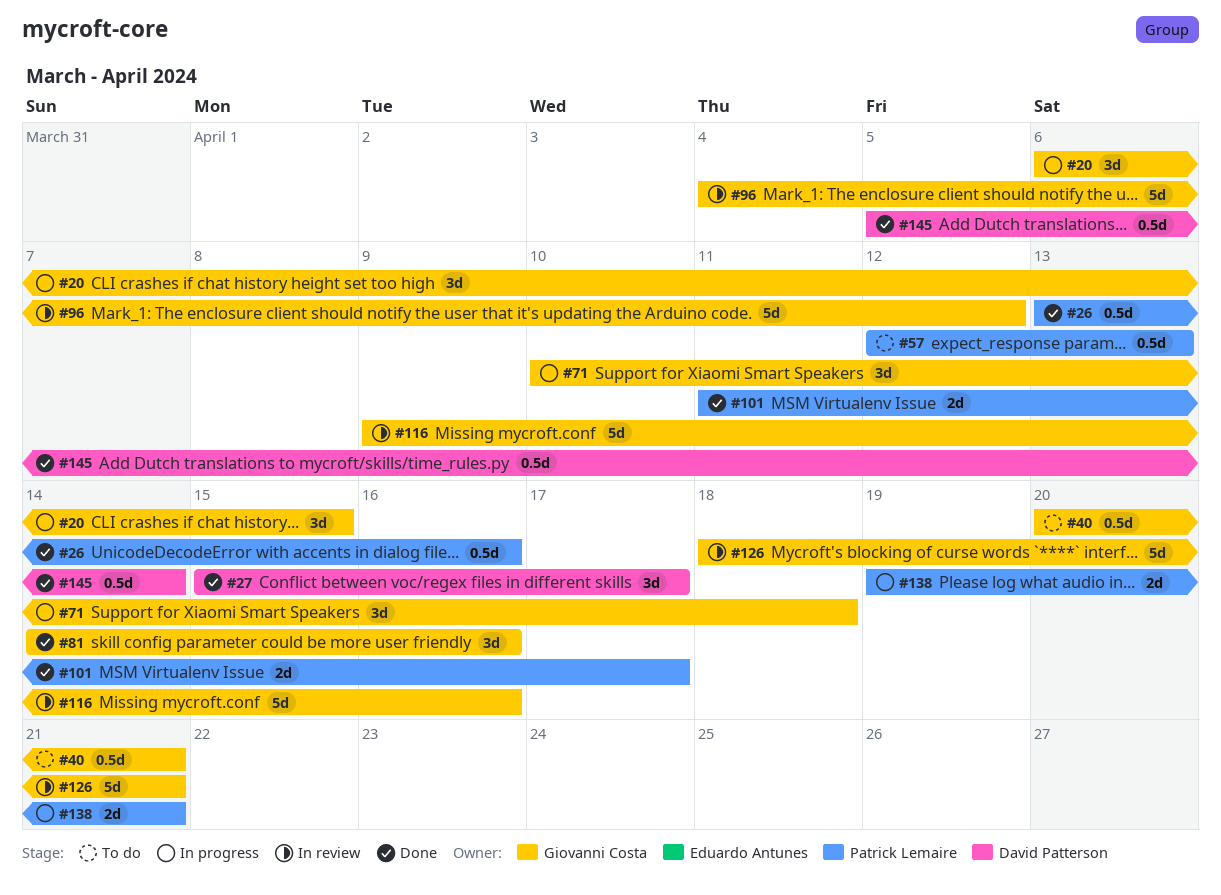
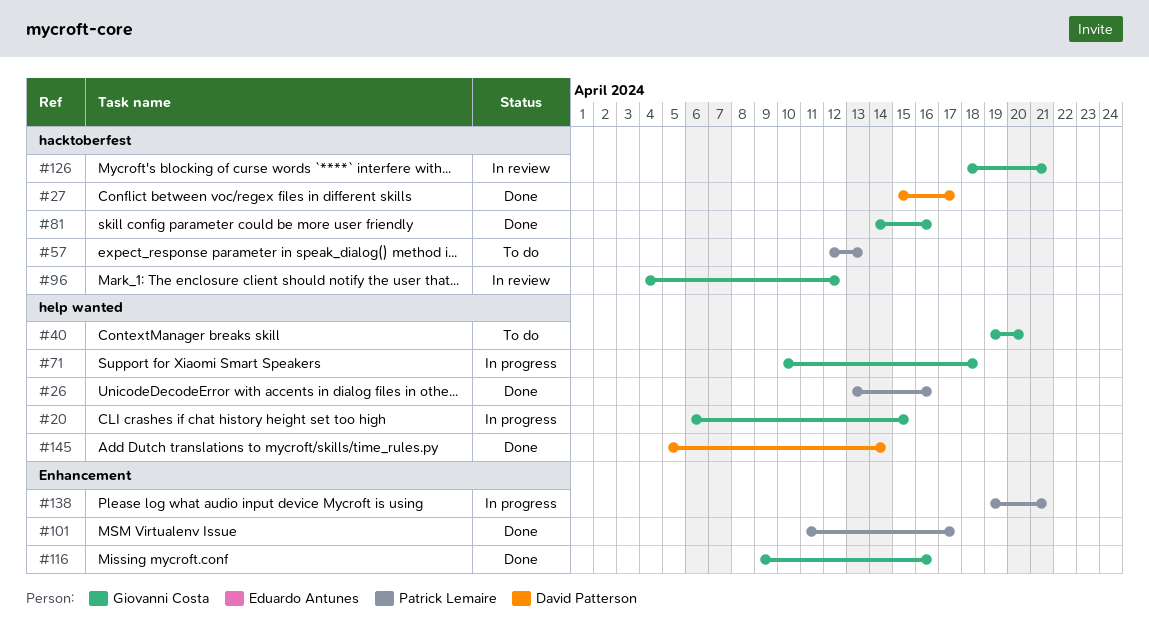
#40, start: Apr 20 -> Apr 19
#40, due: Apr 21 -> Apr 20
#116, status: In review -> Done

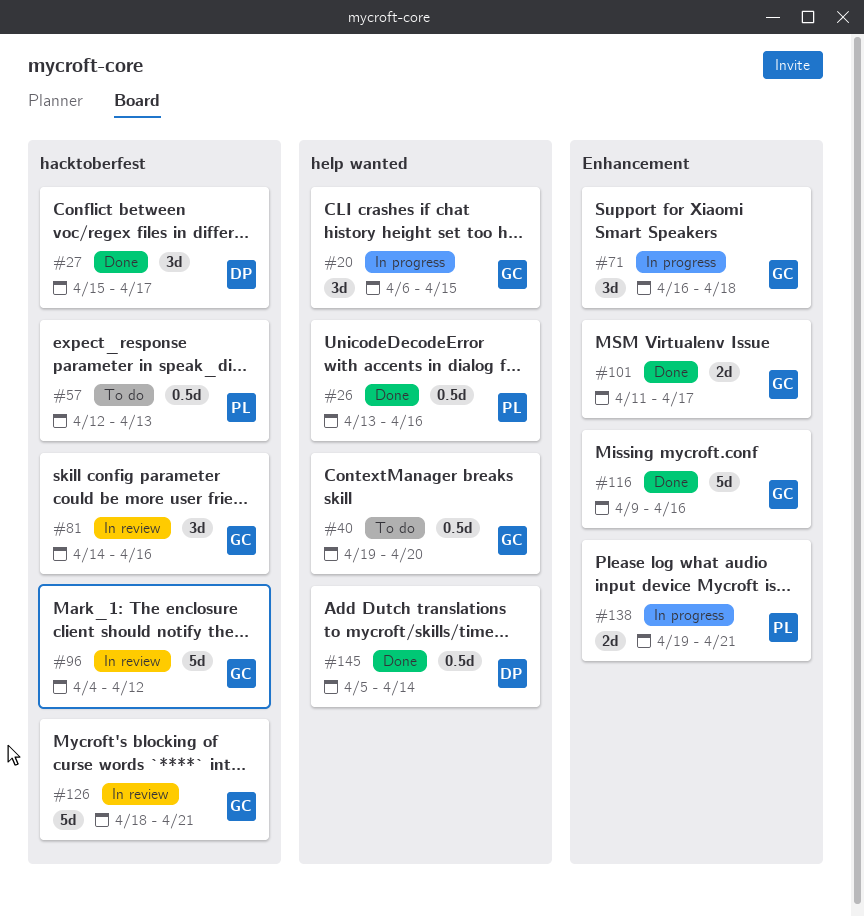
#71, label: help wanted -> Enhancement
#71, start: Apr 10 -> Apr 16
#81, status: Done -> In review
#101, owner: Patrick Lemaire -> Giovanni Costa

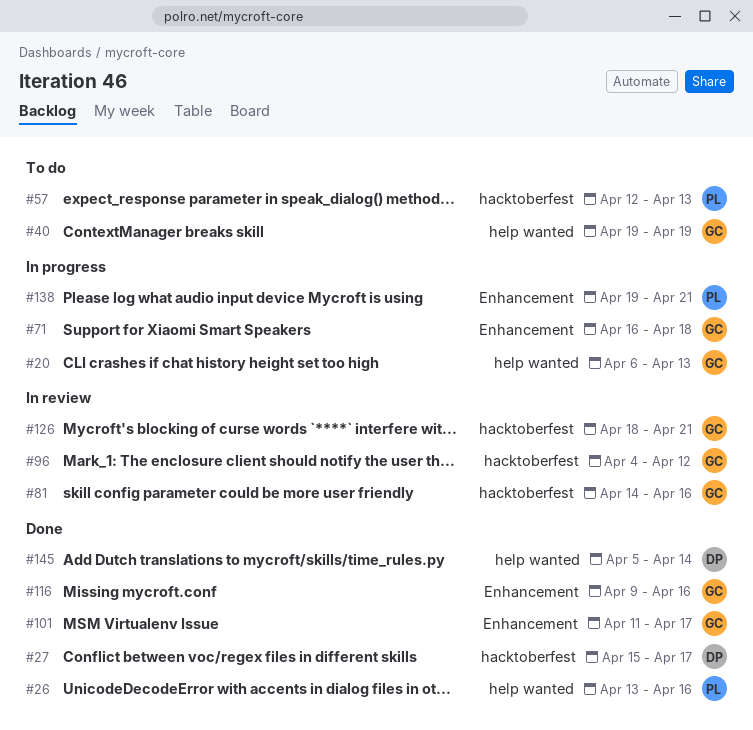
#20, due: Apr 15 -> Apr 13
#40, due: Apr 20 -> Apr 19

